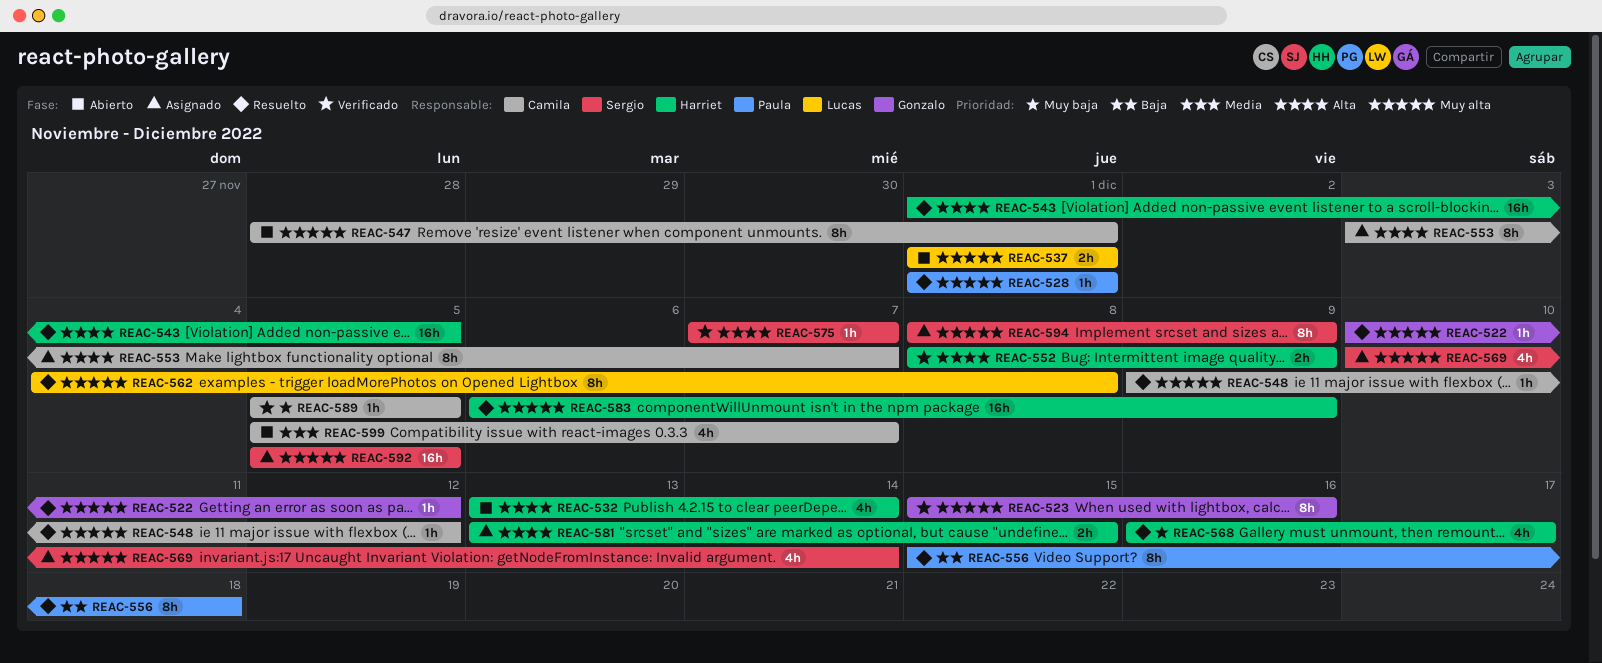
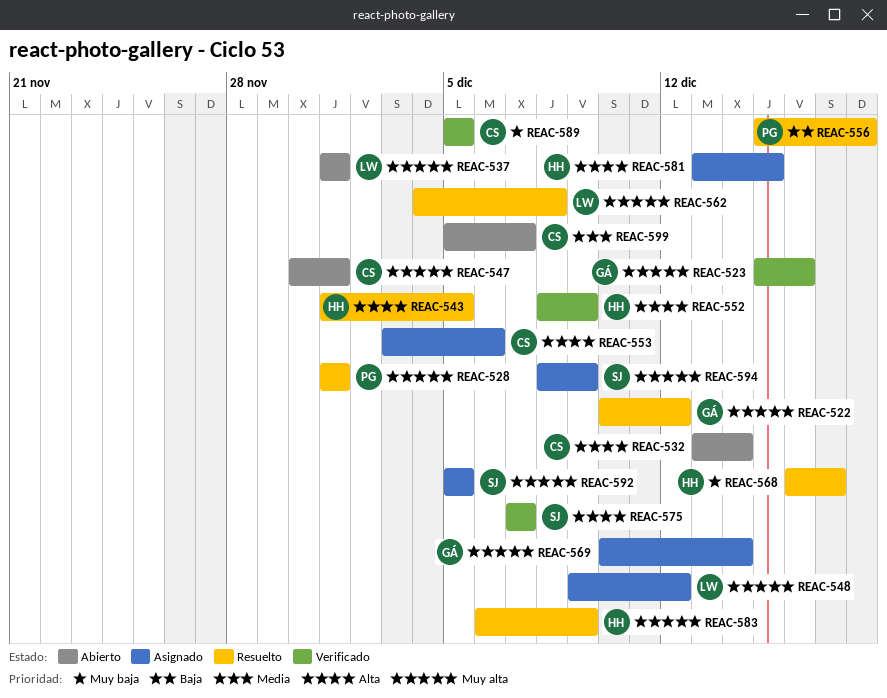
REAC-532, owner: Harriet -> Camila
REAC-547, start: Nov 28 -> Nov 30
REAC-548, status: Resuelto -> Asignado
REAC-548, owner: Camila -> Lucas
REAC-553, due: Dec 7 -> Dec 6
REAC-569, owner: Sergio -> Gonzalo

